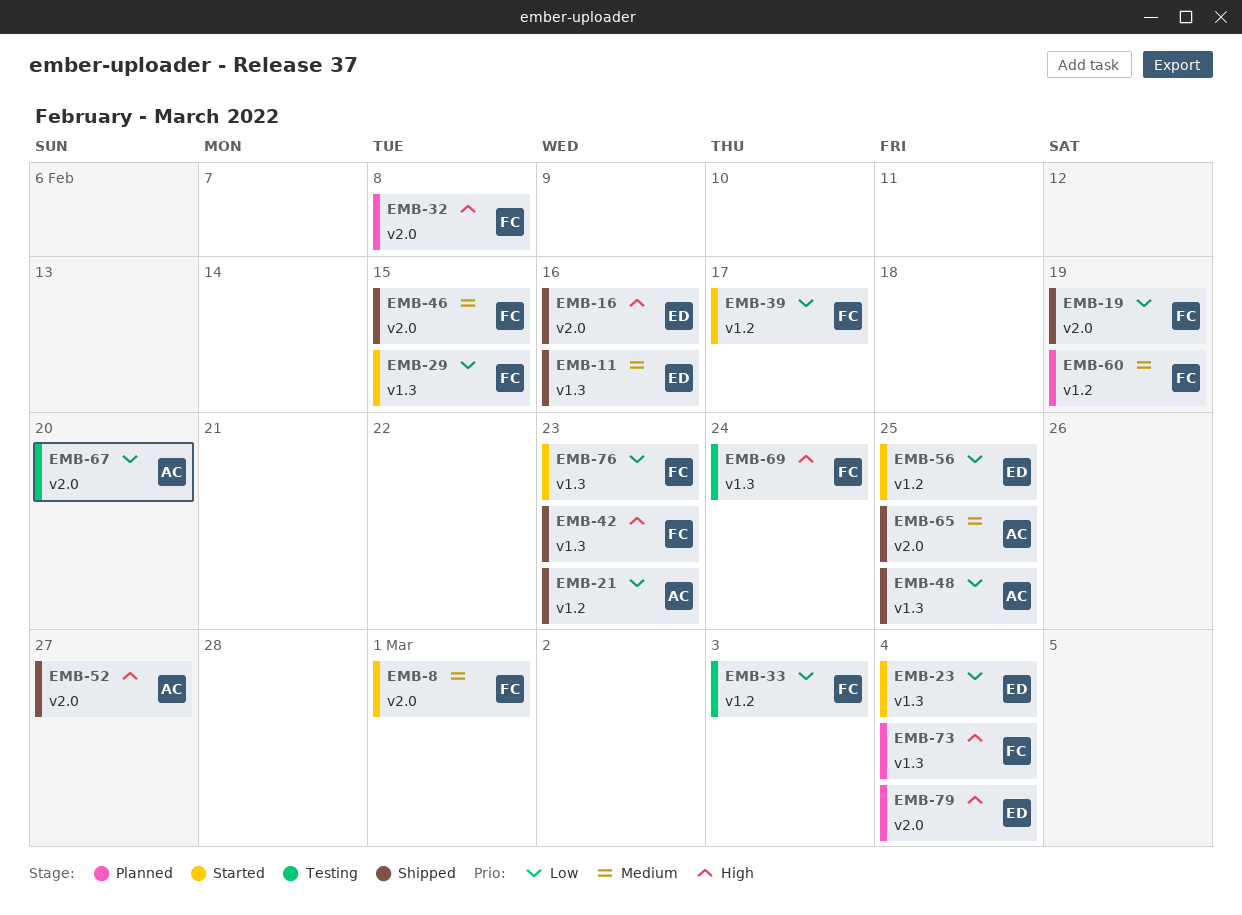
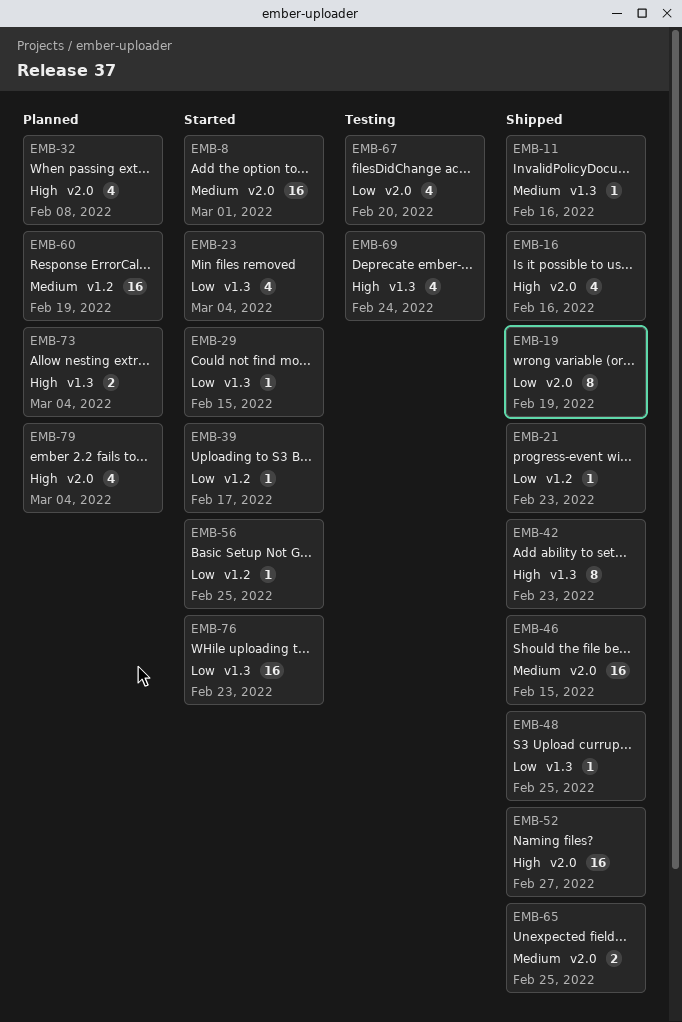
EMB-33: present -> none

